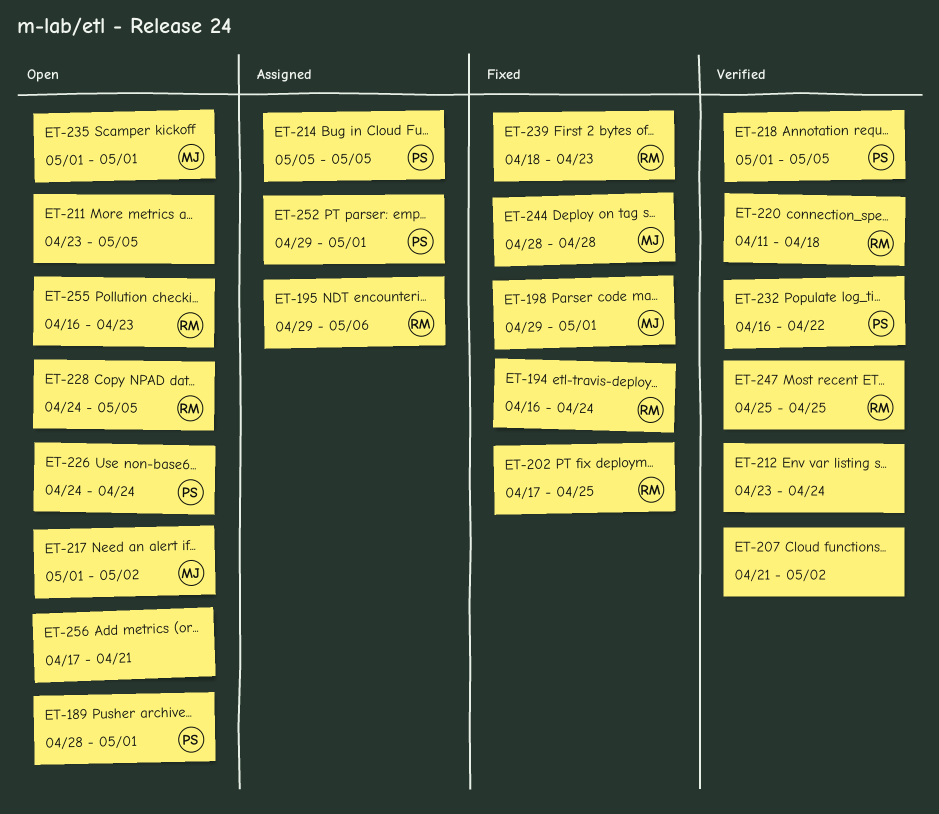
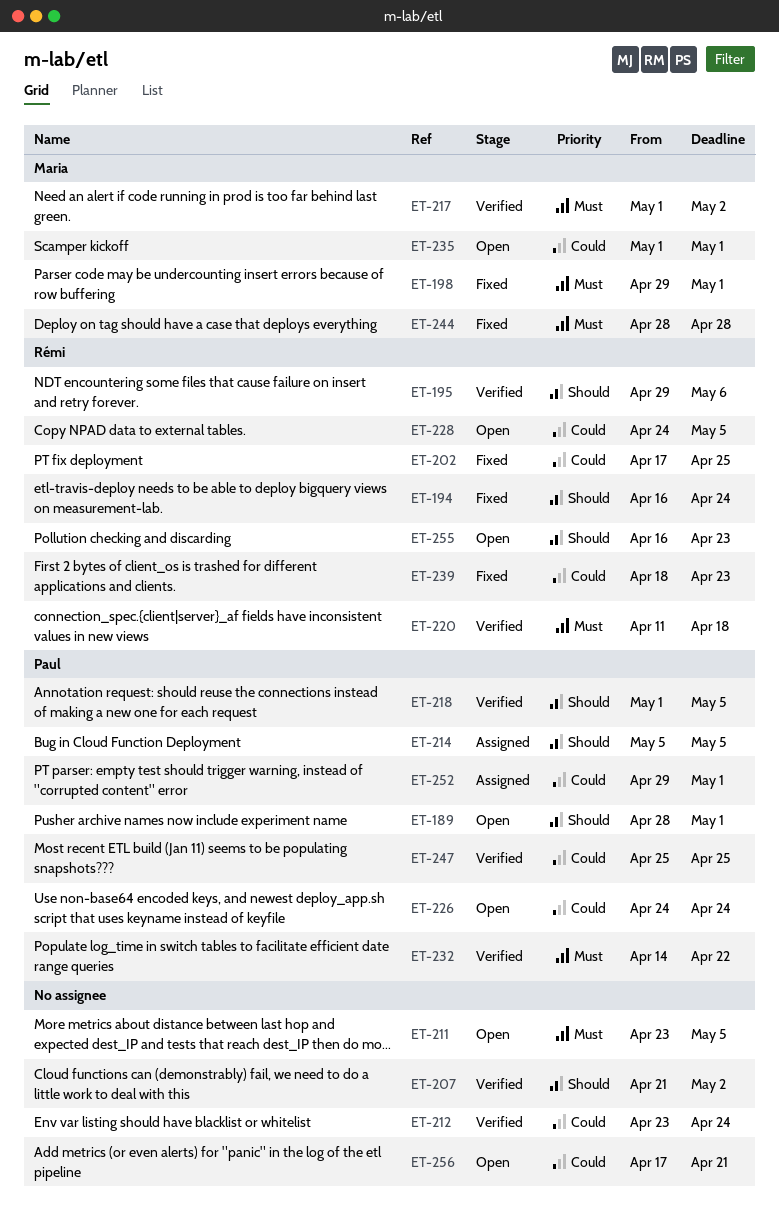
ET-195, status: Assigned -> Verified
ET-217, status: Open -> Verified
ET-232, start: Apr 16 -> Apr 14
ET-247, owner: Rémi -> Paul

